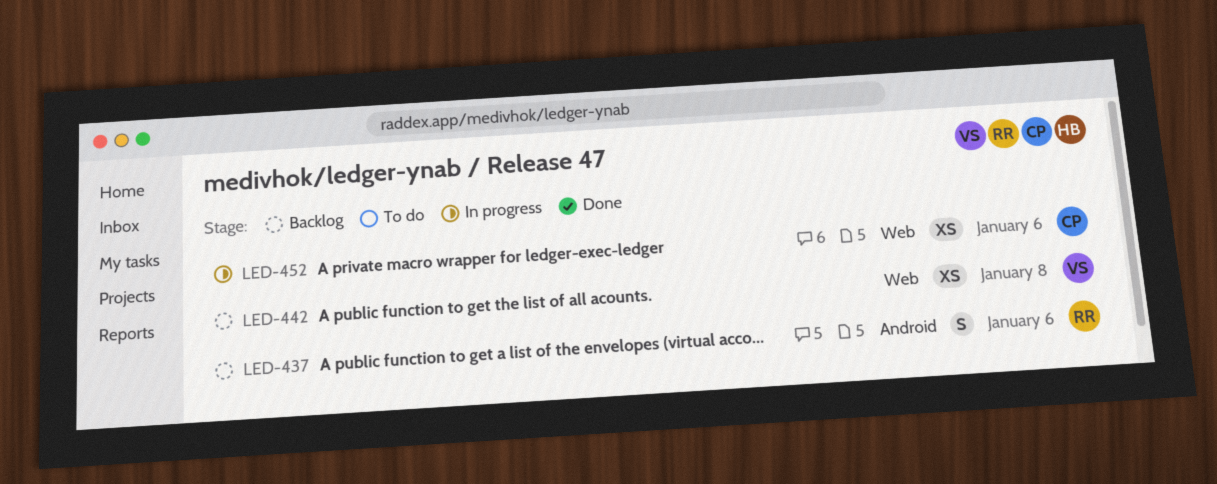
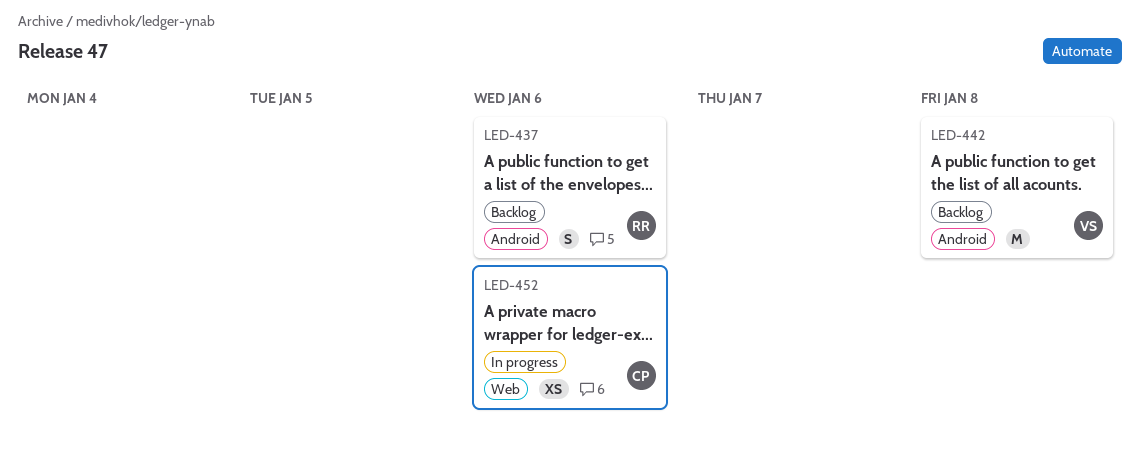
LED-442, label: Web -> Android
LED-442, estimate: XS -> M

